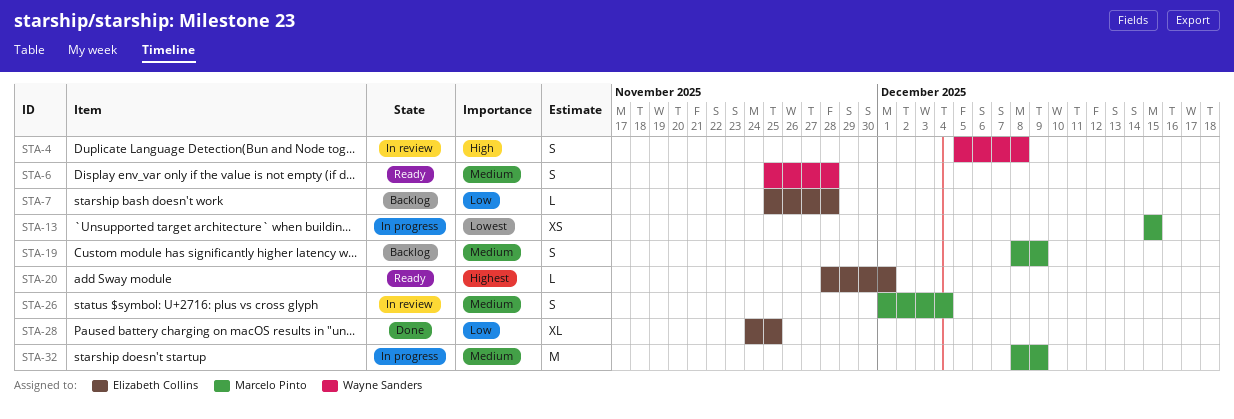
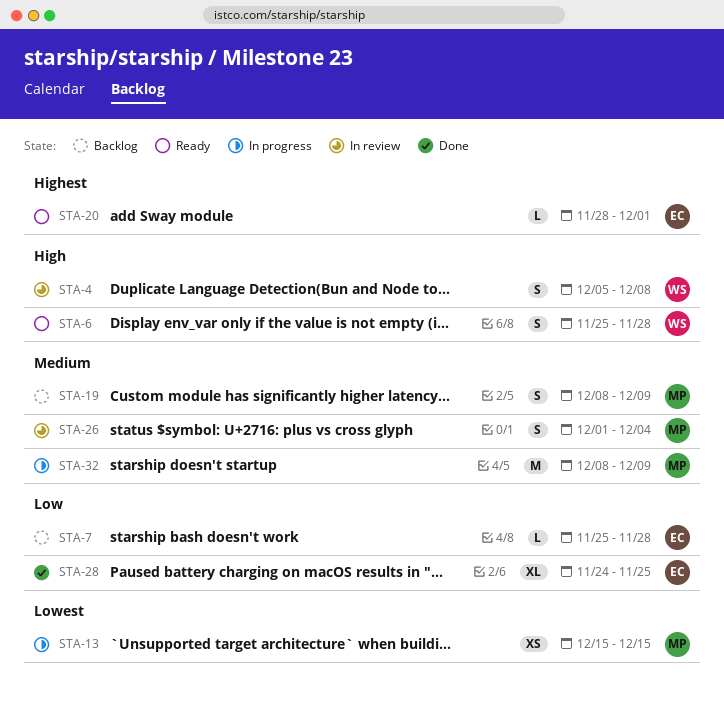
STA-6, priority: Medium -> High

